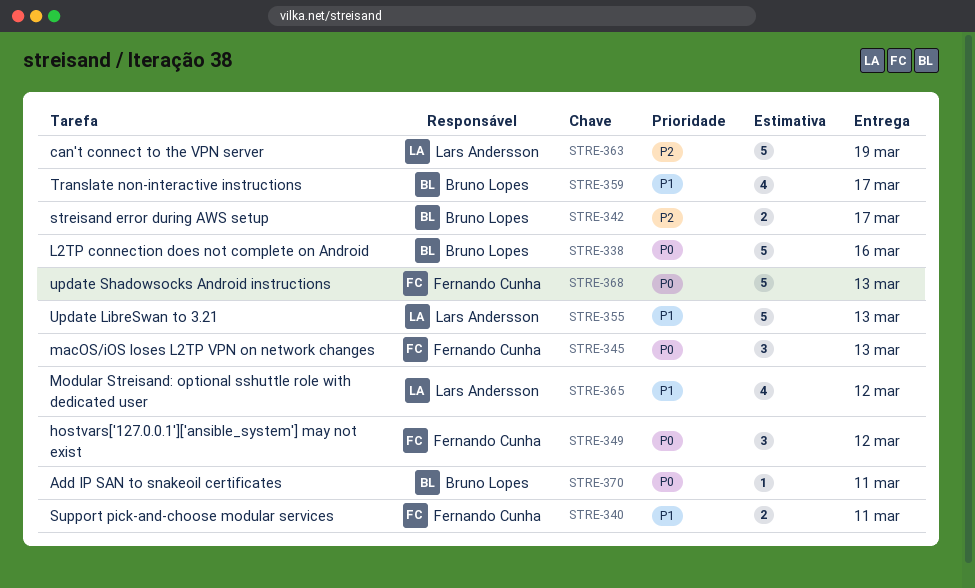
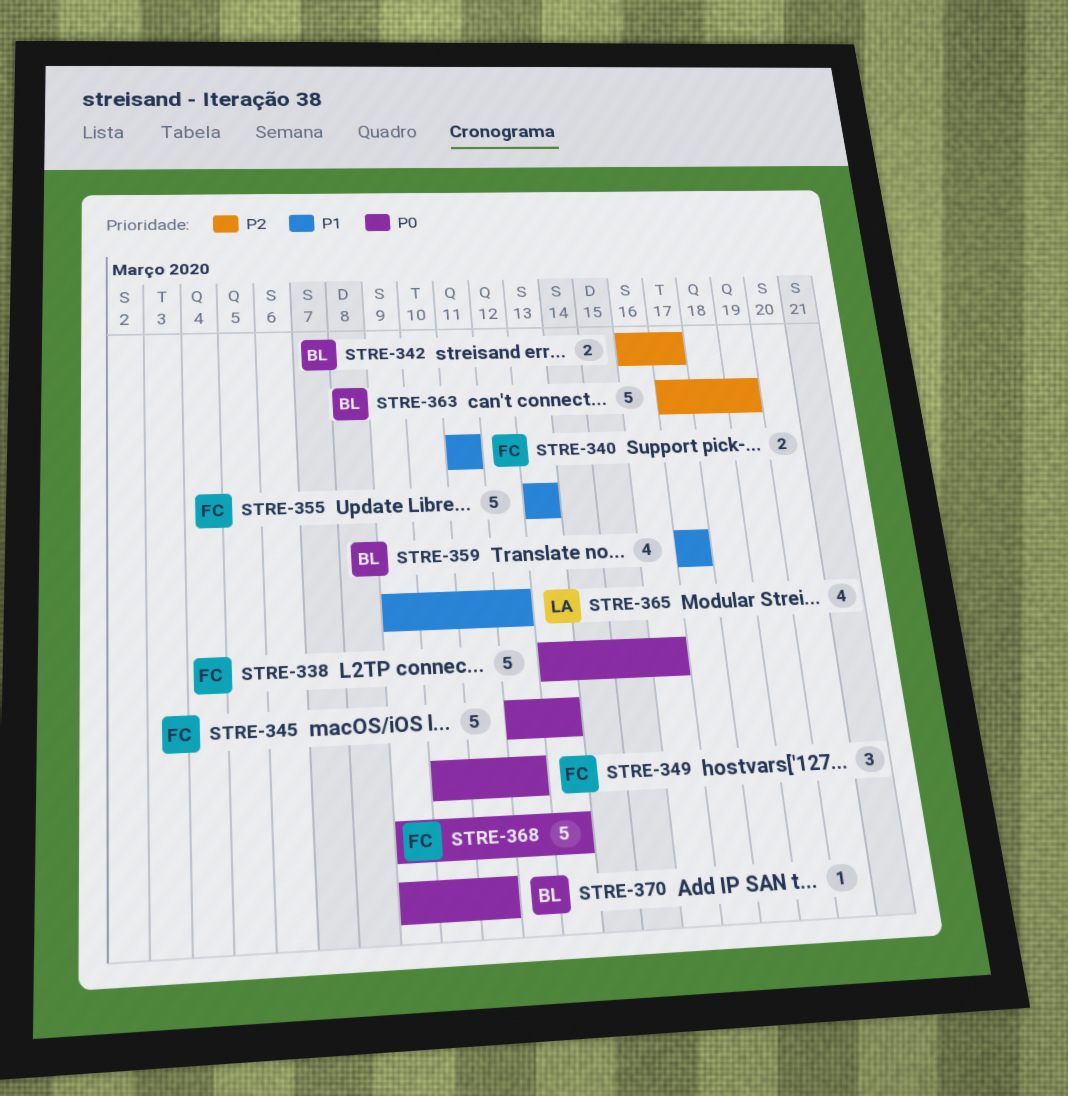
STRE-338, owner: Bruno Lopes -> Fernando Cunha
STRE-345, estimate: 3 -> 5
STRE-355, owner: Lars Andersson -> Fernando Cunha
STRE-363, owner: Lars Andersson -> Bruno Lopes

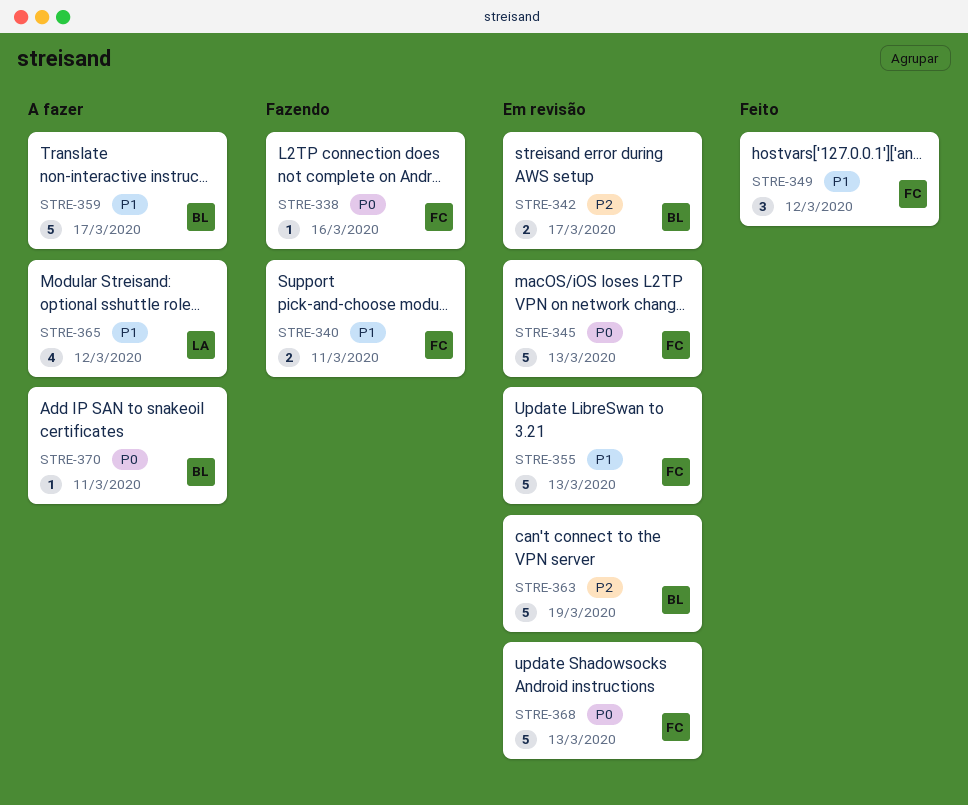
STRE-338, estimate: 5 -> 1
STRE-349, priority: P0 -> P1
STRE-359, estimate: 4 -> 5

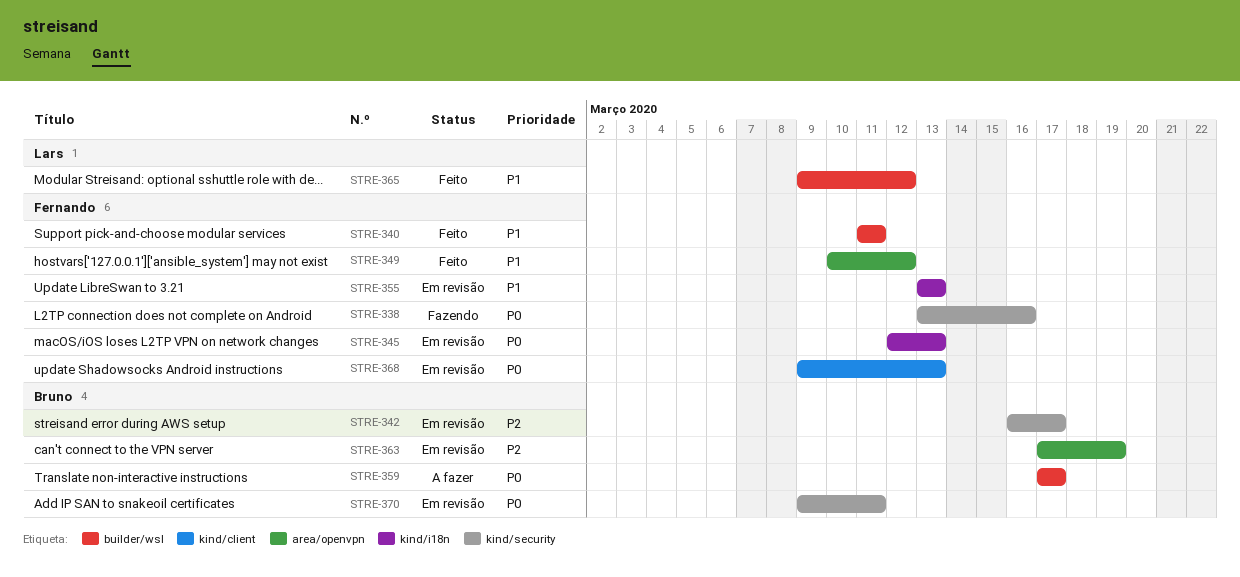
STRE-340, status: Fazendo -> Feito
STRE-359, priority: P1 -> P0
STRE-365, status: A fazer -> Feito
STRE-370, status: A fazer -> Em revisão

